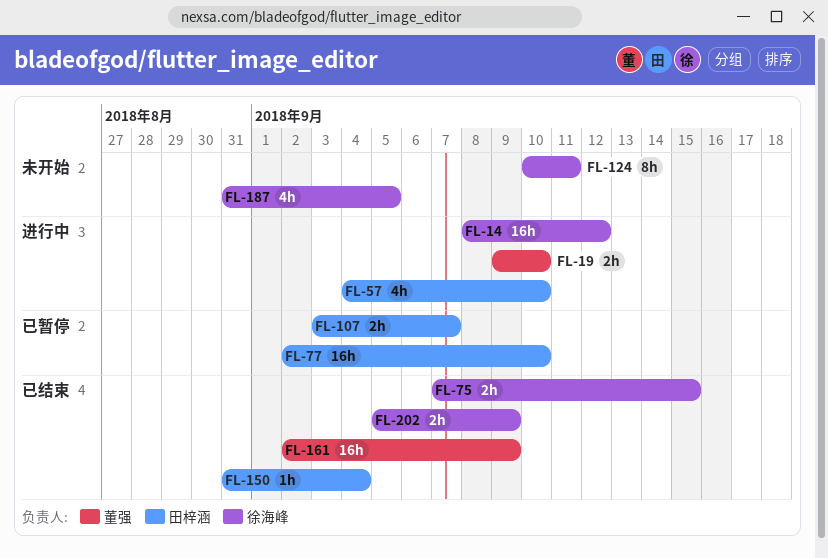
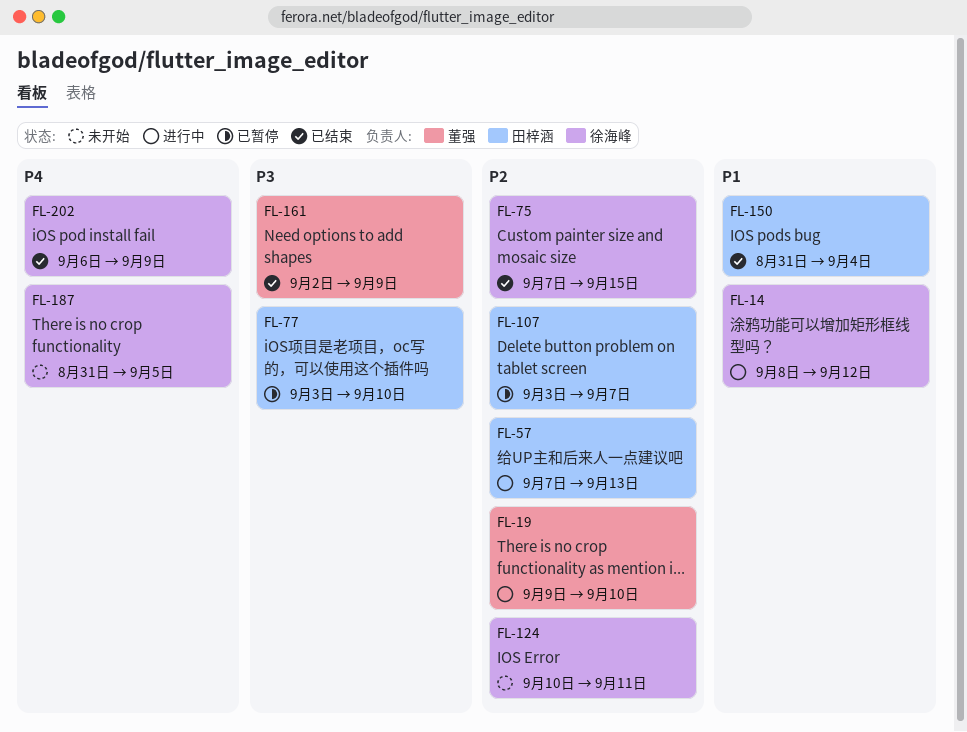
FL-57, start: Sep 4 -> Sep 7
FL-57, due: Sep 10 -> Sep 13
FL-77, start: Sep 2 -> Sep 3
FL-202, start: Sep 5 -> Sep 6

